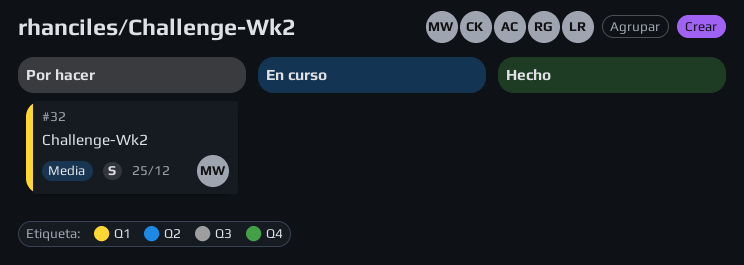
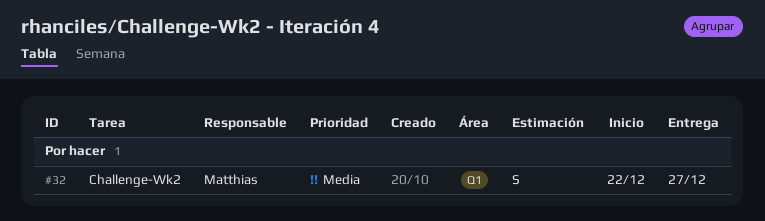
#32, due: Dec 25 -> Dec 27

